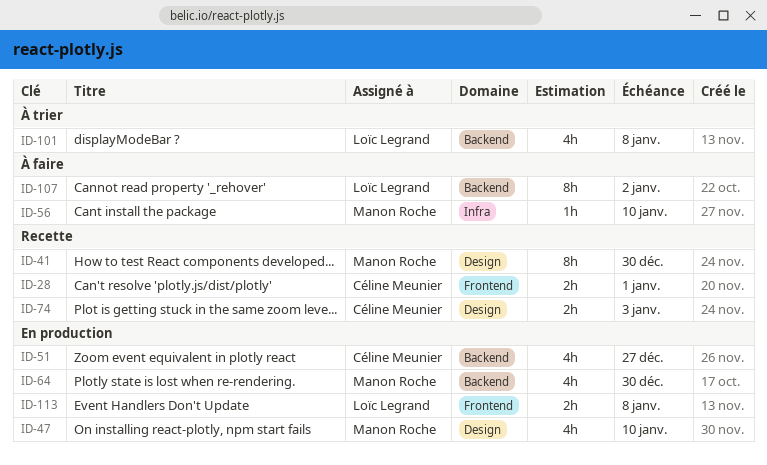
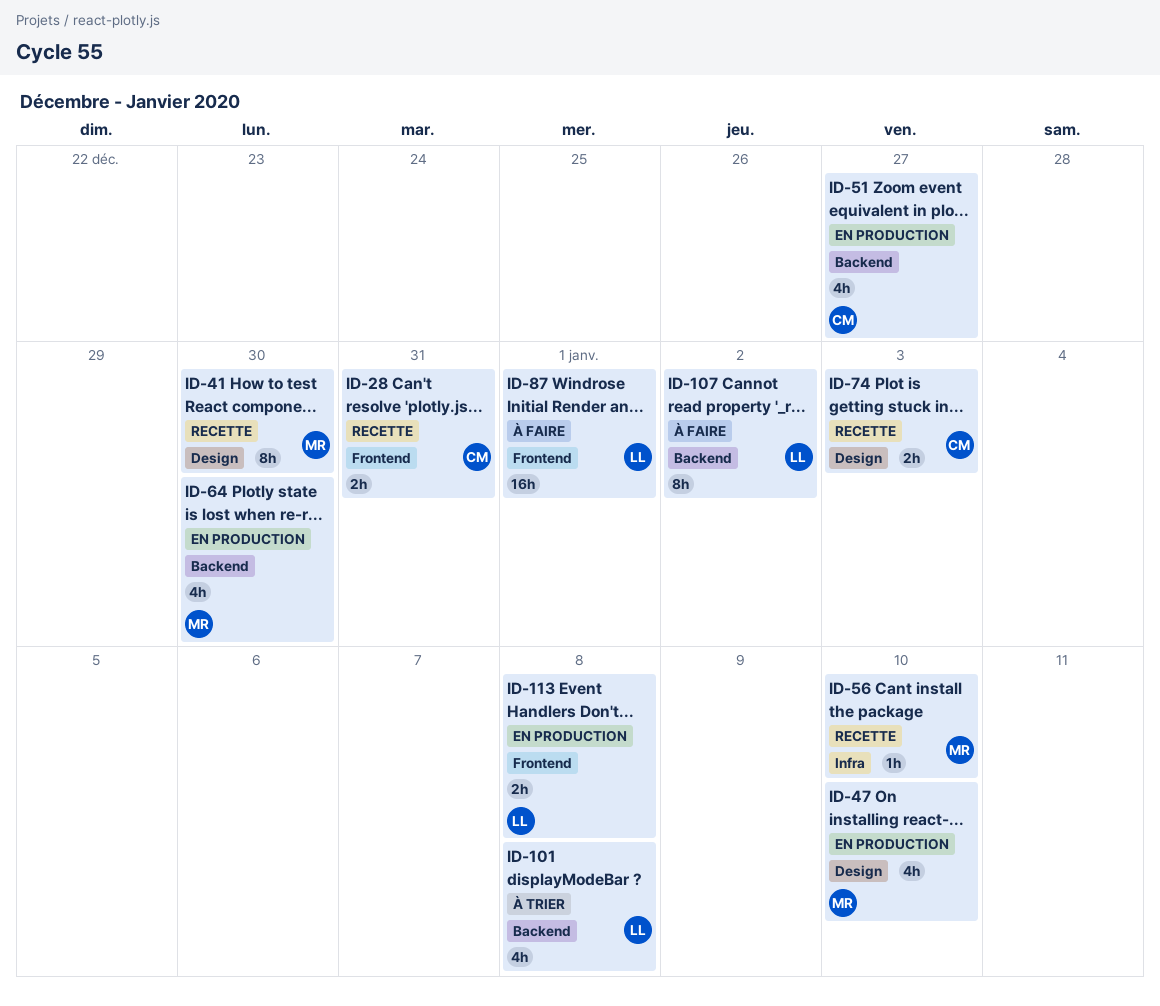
ID-28, due: Jan 1 -> Dec 31
ID-56, status: À faire -> Recette
ID-87: none -> present

